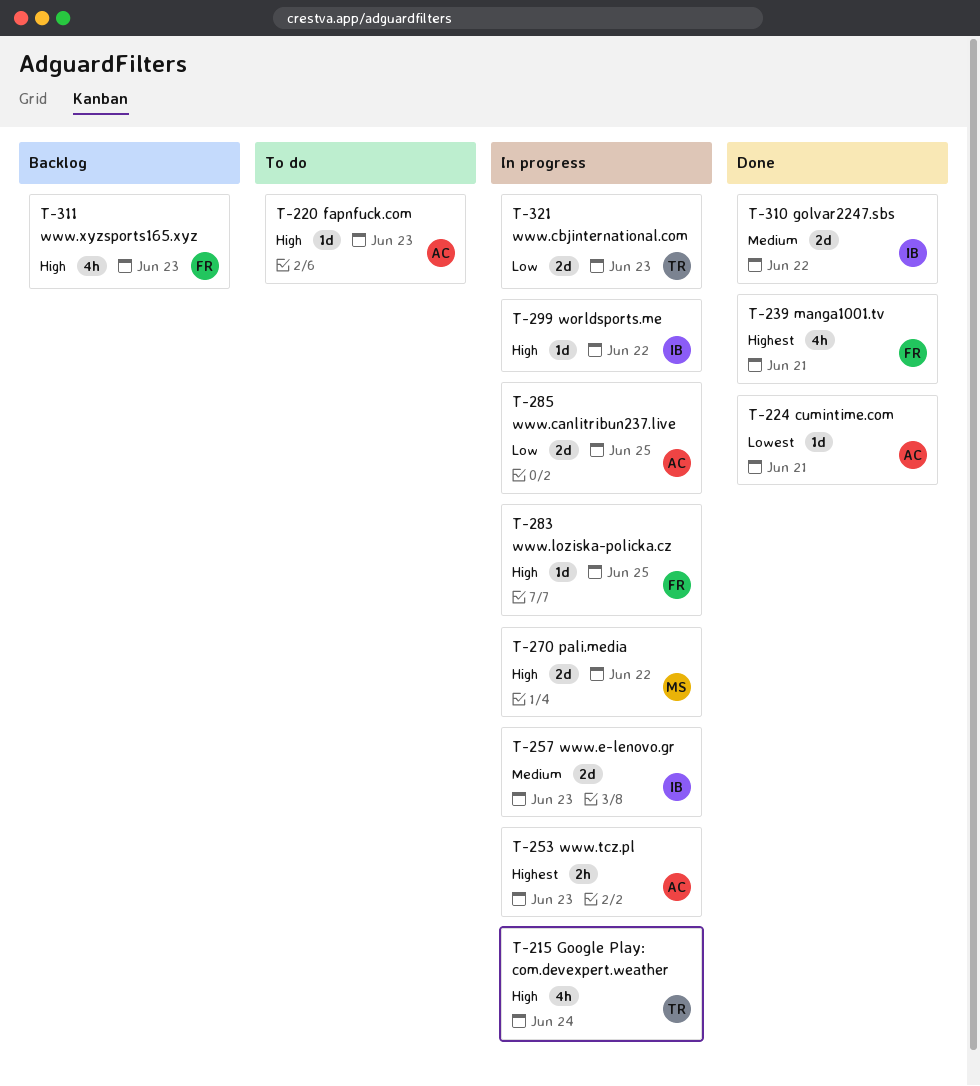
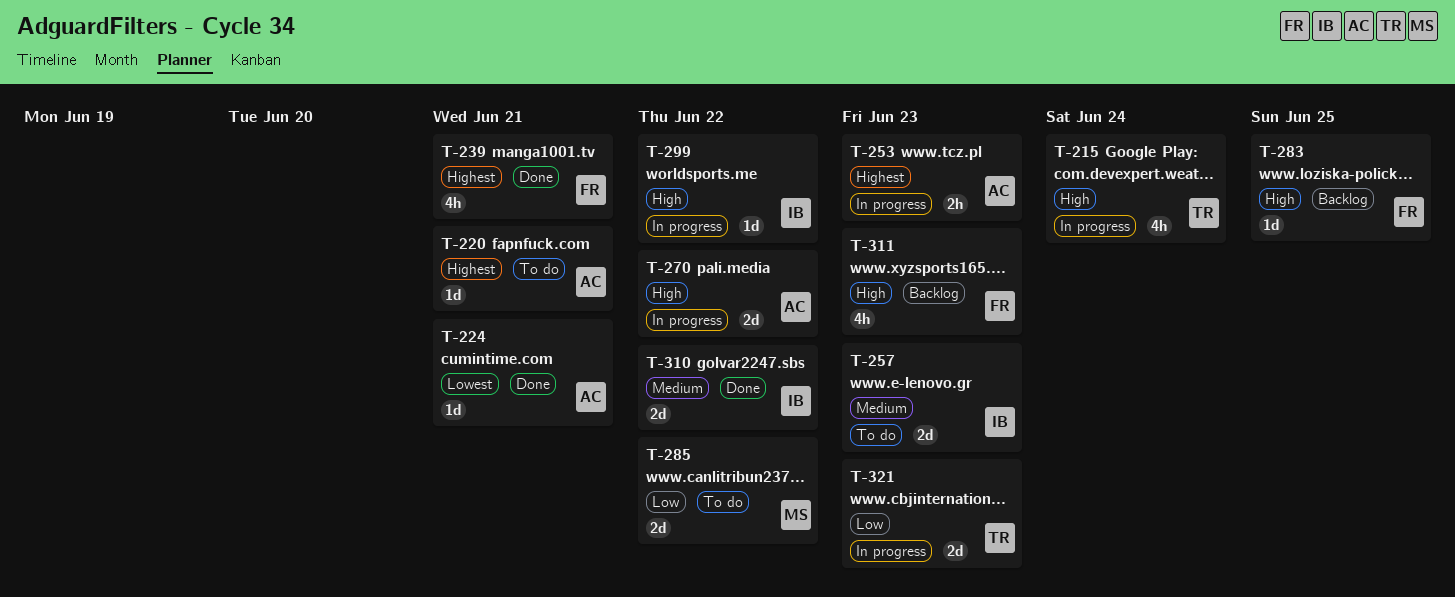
T-220, priority: High -> Highest
T-220, due: Jun 23 -> Jun 21
T-257, status: In progress -> To do
T-270, owner: MS -> AC
T-283, status: In progress -> Backlog
T-285, status: In progress -> To do
T-285, owner: AC -> MS
T-285, due: Jun 25 -> Jun 22

